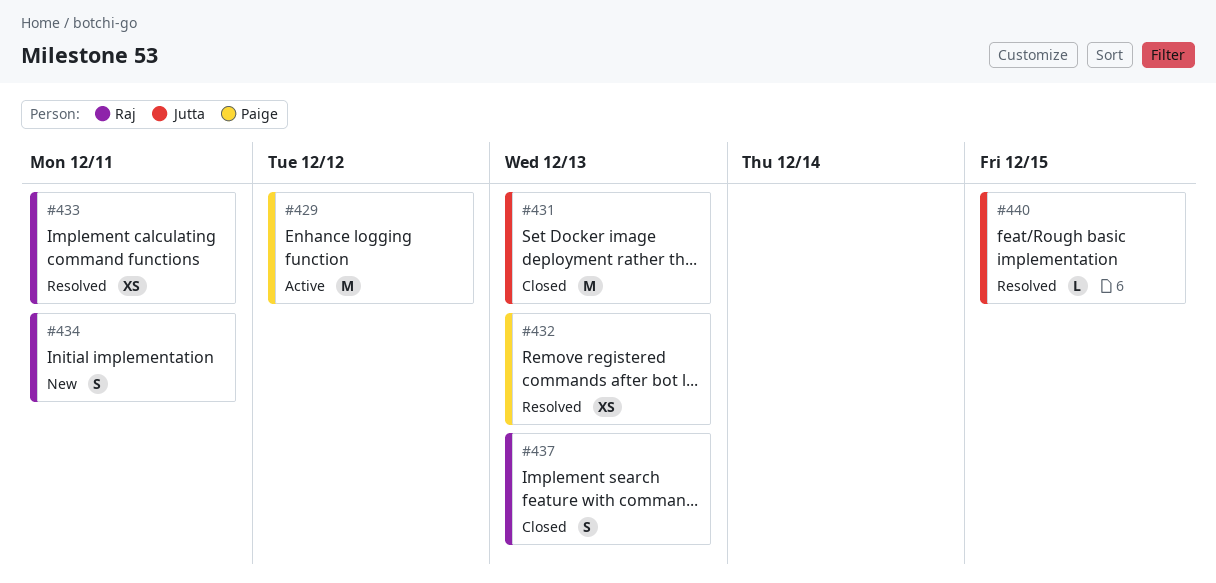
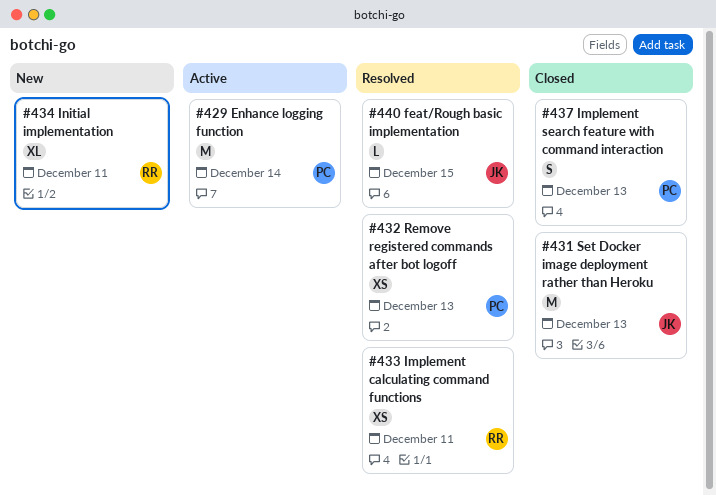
#429, due: Dec 12 -> Dec 14
#434, estimate: S -> XL
#437, owner: Raj -> Paige

